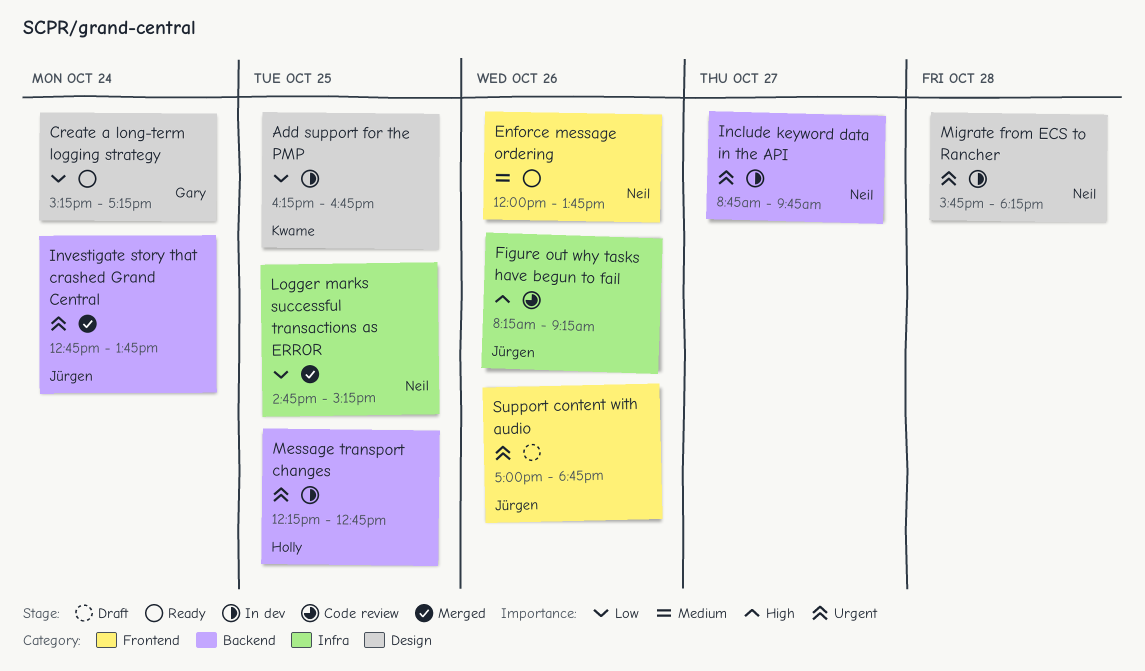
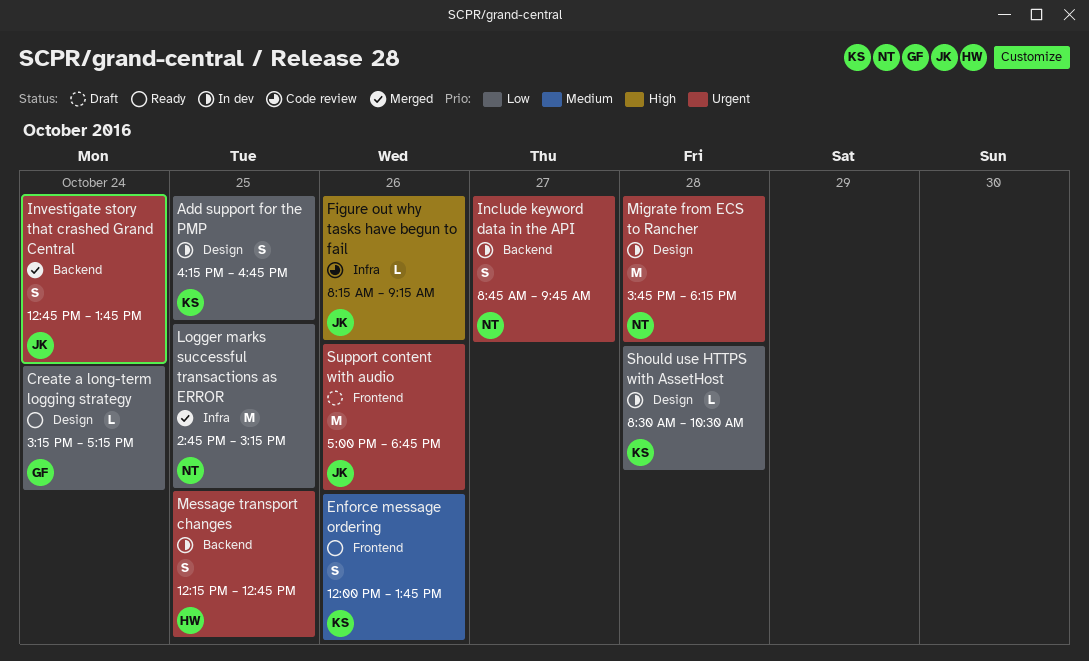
Enforce message ordering, owner: Neil -> Kwame
Should use HTTPS with AssetHost: none -> present

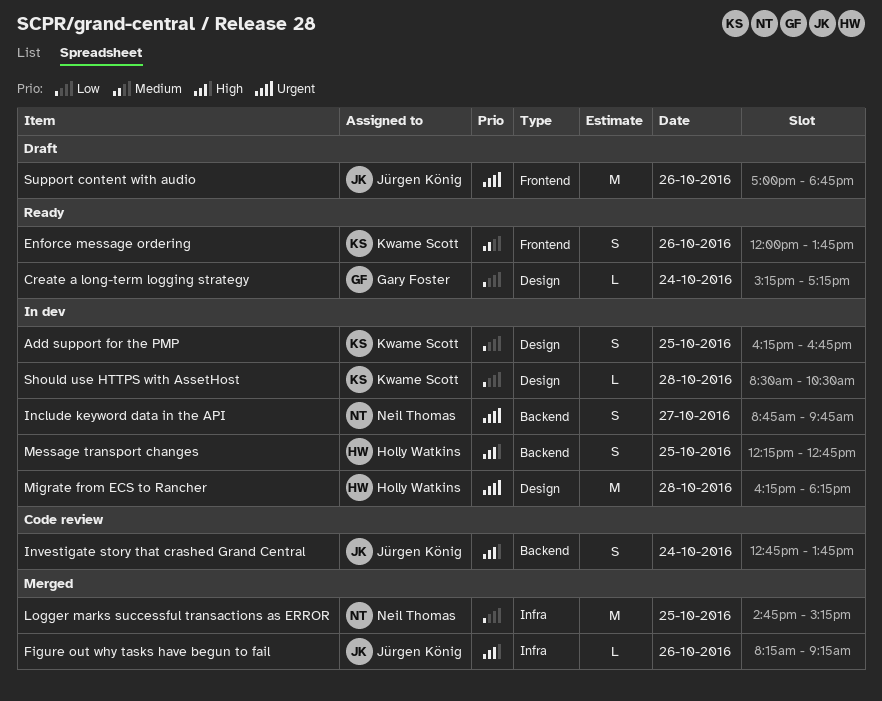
Figure out why tasks have begun to fail, status: Code review -> Merged
Investigate story that crashed Grand Central, status: Merged -> Code review
Investigate story that crashed Grand Central, priority: Urgent -> High
Message transport changes, priority: Urgent -> High
Migrate from ECS to Rancher, owner: Neil Thomas -> Holly Watkins
Migrate from ECS to Rancher, begins: 15:45 -> 16:15

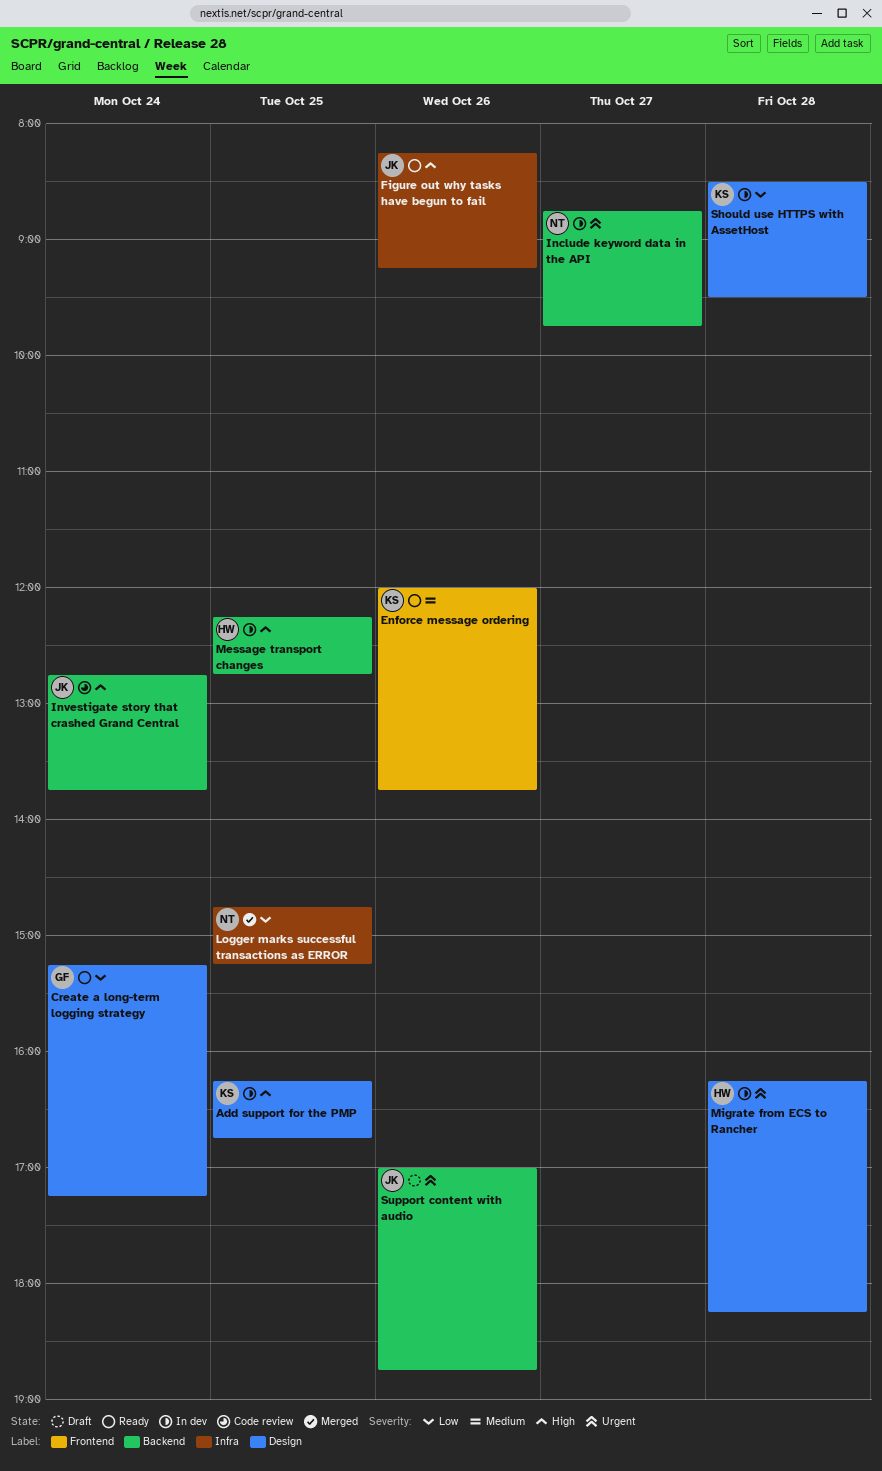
Add support for the PMP, priority: Low -> High
Figure out why tasks have begun to fail, status: Merged -> Ready
Should use HTTPS with AssetHost, ends: 10:30 -> 09:30
Support content with audio, label: Frontend -> Backend

